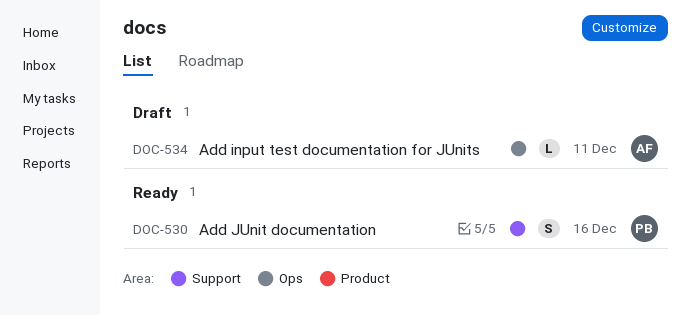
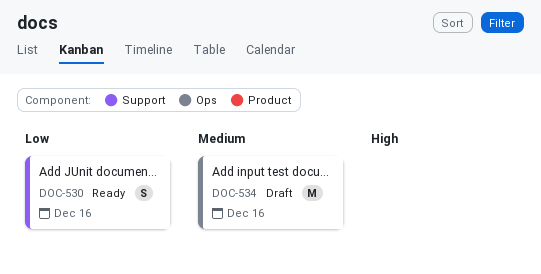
DOC-534, estimate: L -> M
DOC-534, due: Dec 11 -> Dec 16

